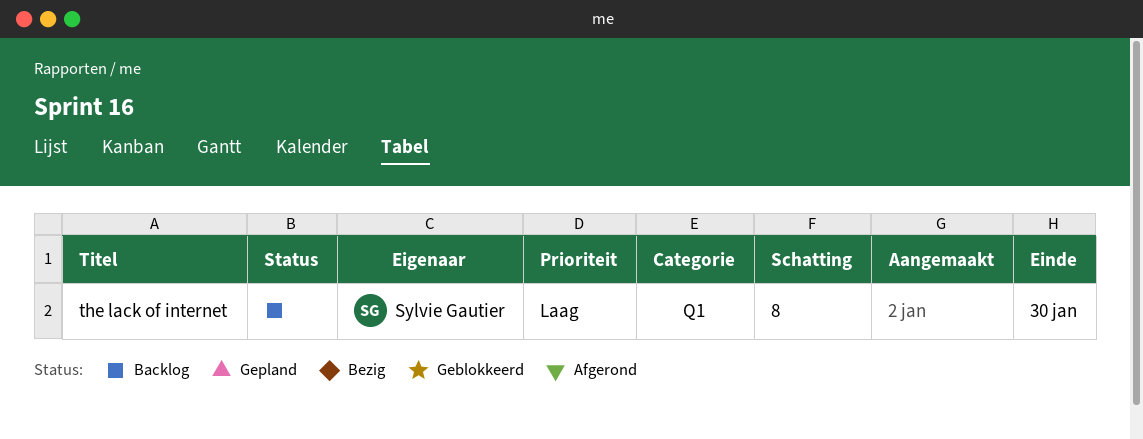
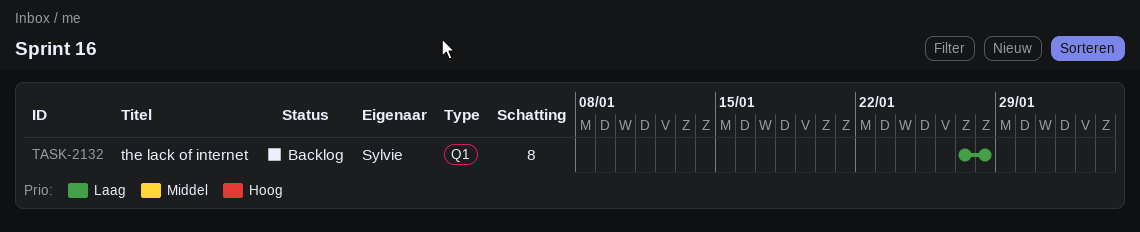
the lack of internet, due: Jan 30 -> Jan 28

